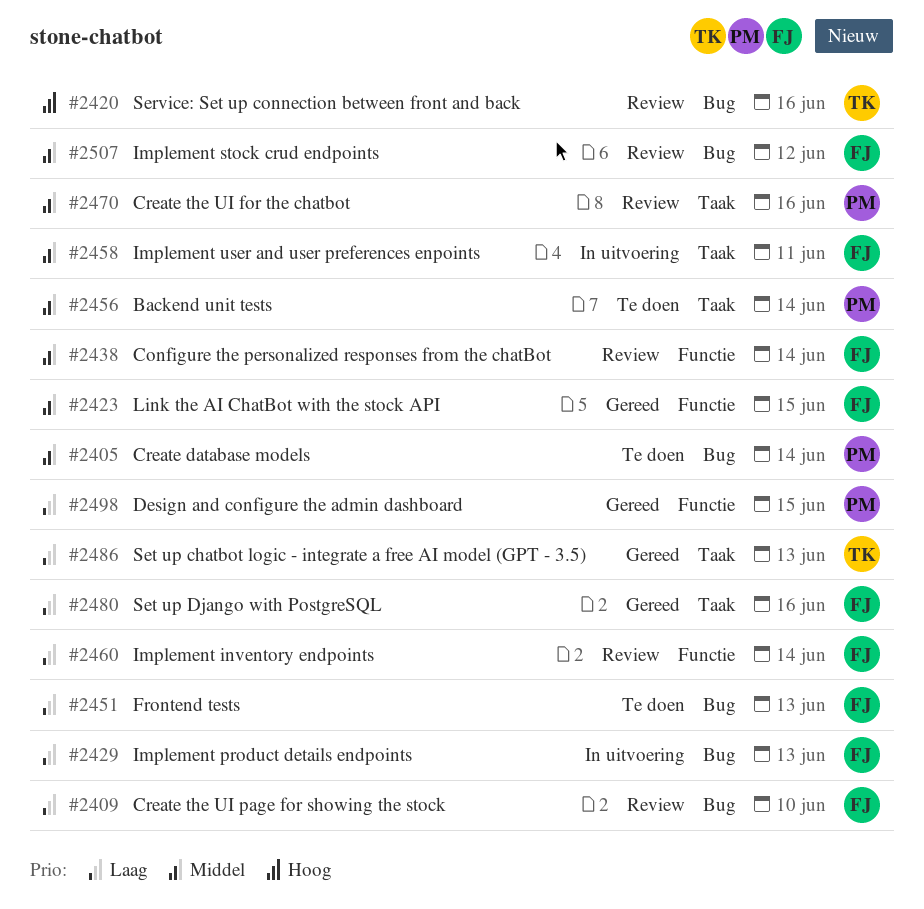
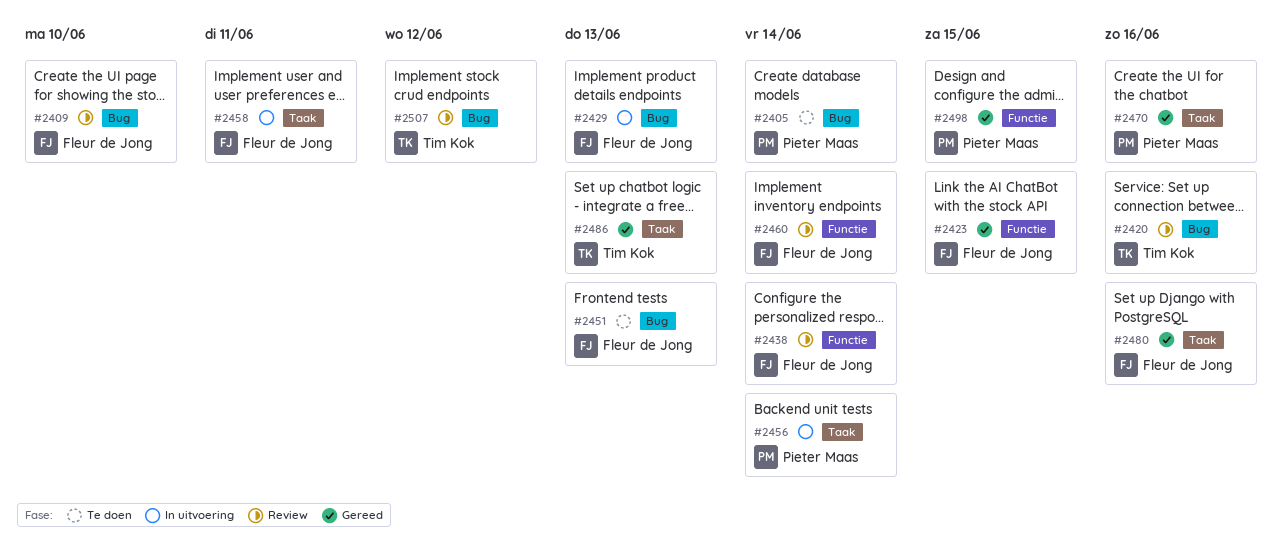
#2456, status: Te doen -> In uitvoering
#2470, status: Review -> Gereed
#2507, owner: Fleur de Jong -> Tim Kok

